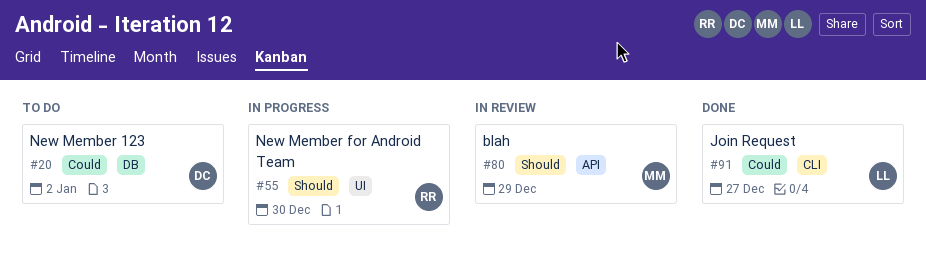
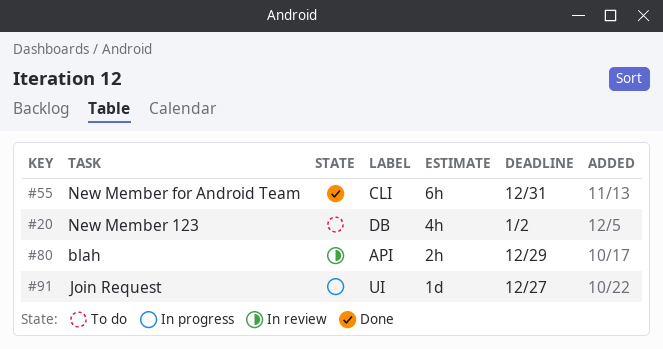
#55, status: In progress -> Done
#55, label: UI -> CLI
#55, due: Dec 30 -> Dec 31
#91, status: Done -> In progress
#91, label: CLI -> UI

